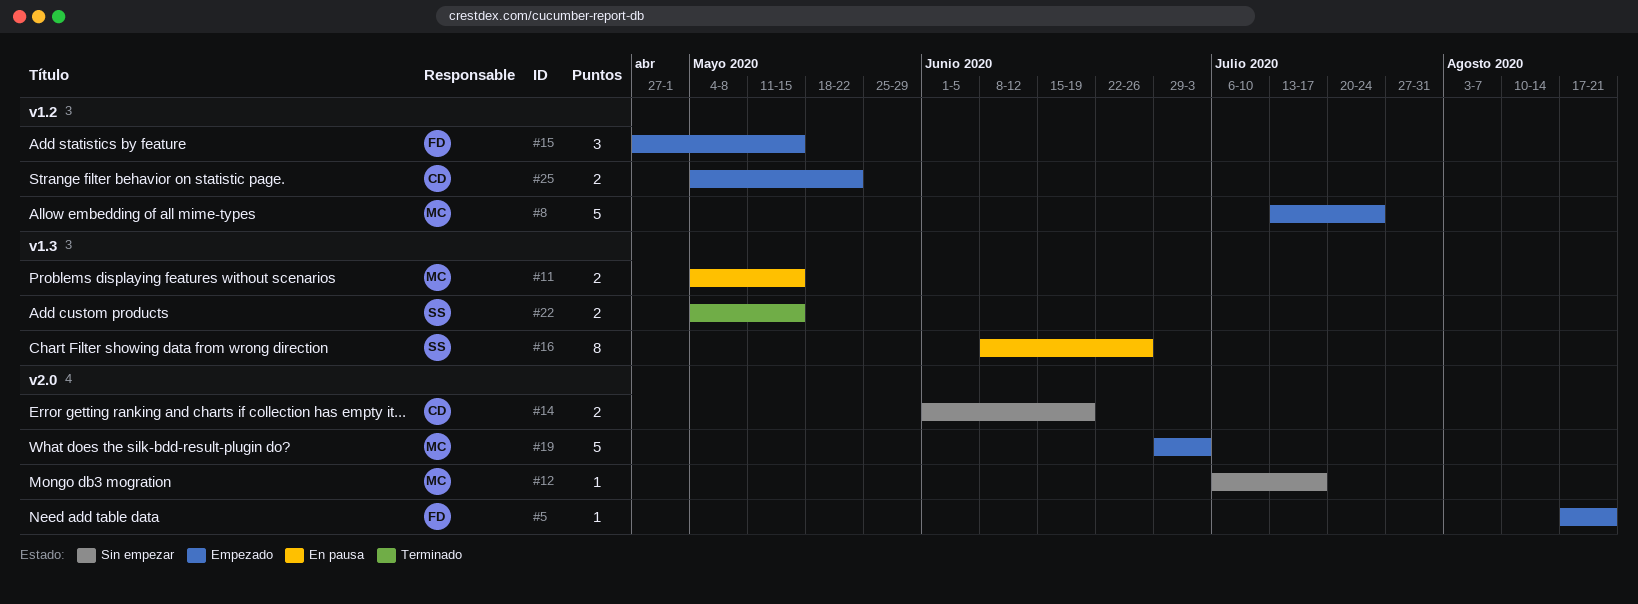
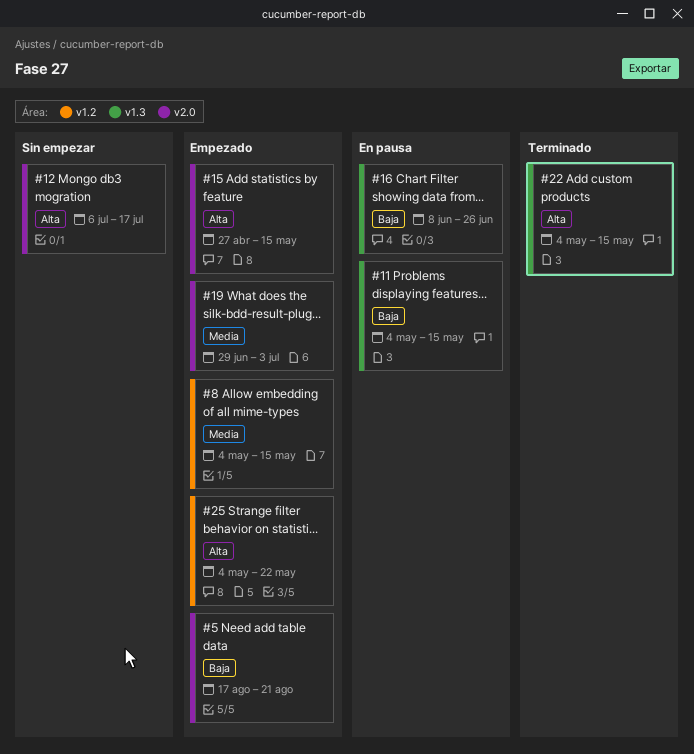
#8, start: Jul 13 -> May 4
#8, due: Jul 24 -> May 15
#14: present -> none
#15, label: v1.2 -> v2.0

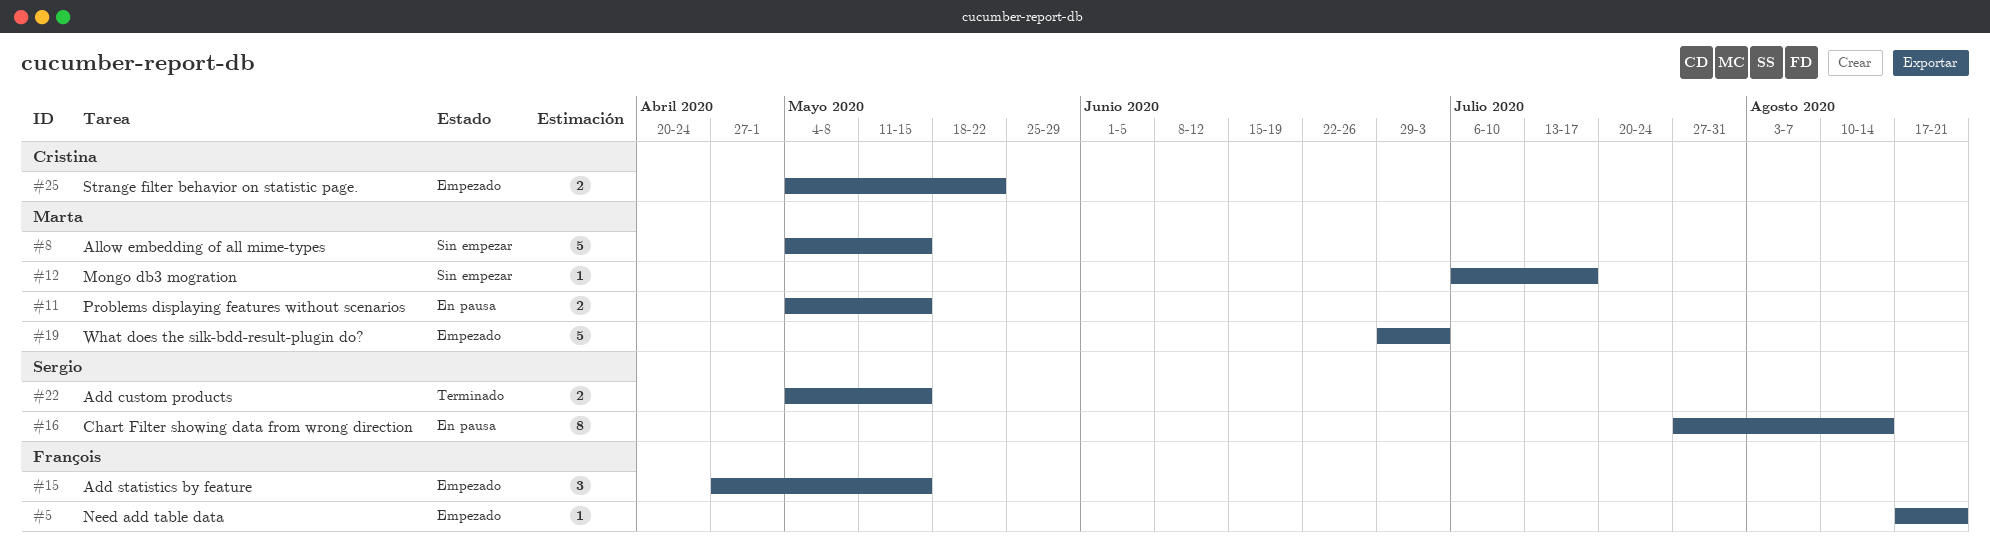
#8, status: Empezado -> Sin empezar
#16, start: Jun 8 -> Jul 27
#16, due: Jun 26 -> Aug 14

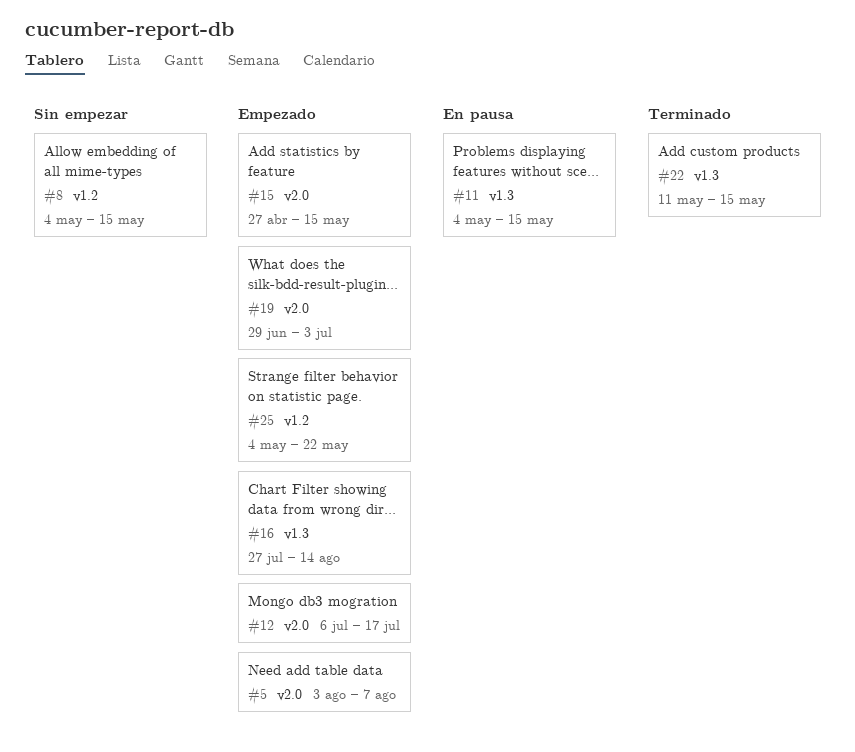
#5, start: Aug 17 -> Aug 3
#5, due: Aug 21 -> Aug 7
#12, status: Sin empezar -> Empezado
#16, status: En pausa -> Empezado
#22, start: May 4 -> May 11

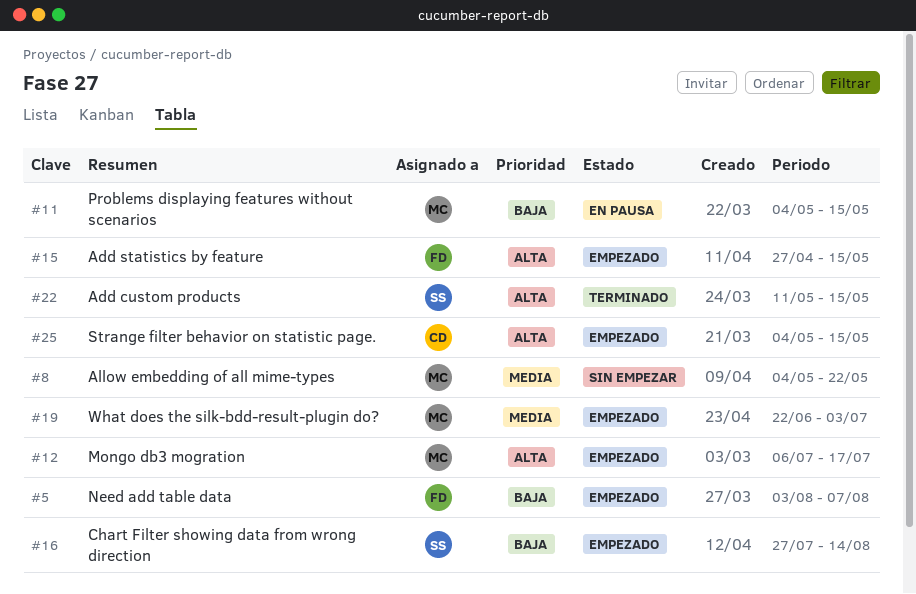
#8, due: May 15 -> May 22
#19, start: Jun 29 -> Jun 22
#25, due: May 22 -> May 15

